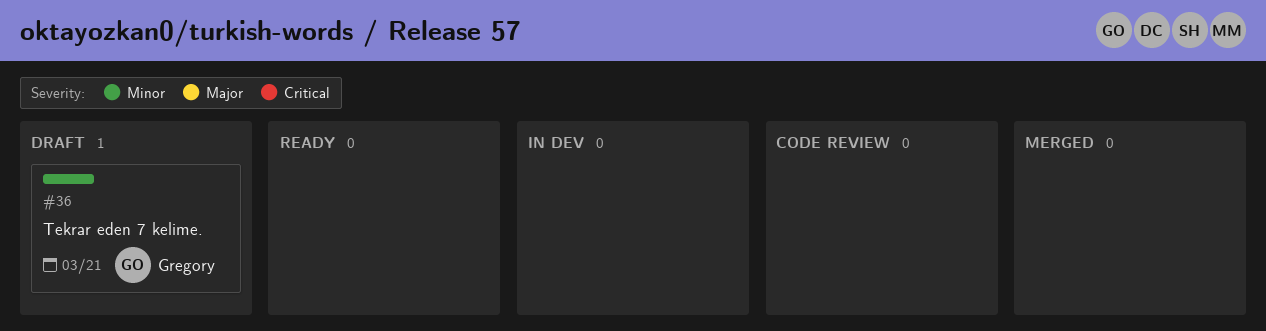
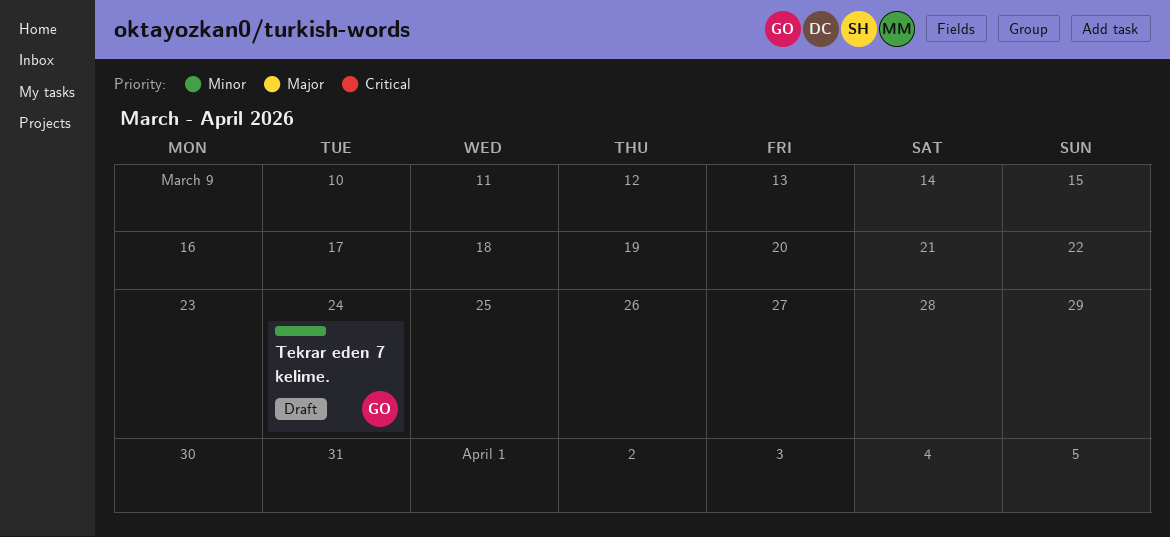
Tekrar eden 7 kelime., due: Mar 21 -> Mar 24

